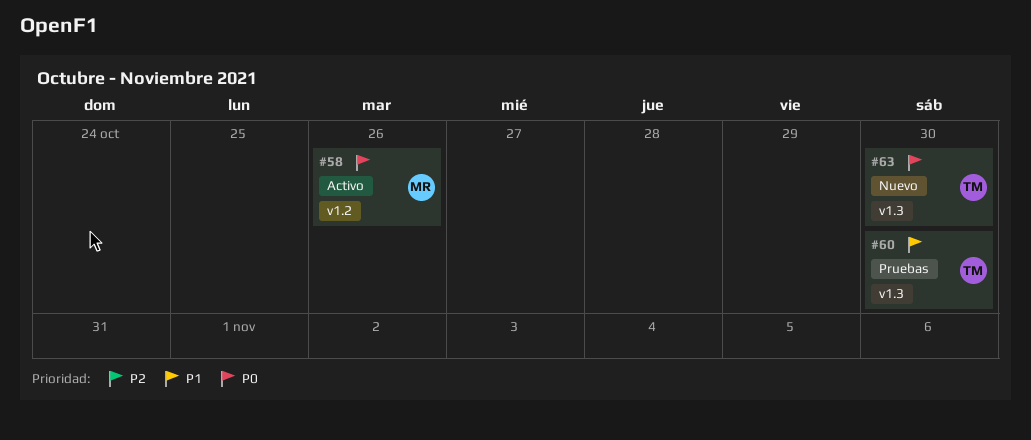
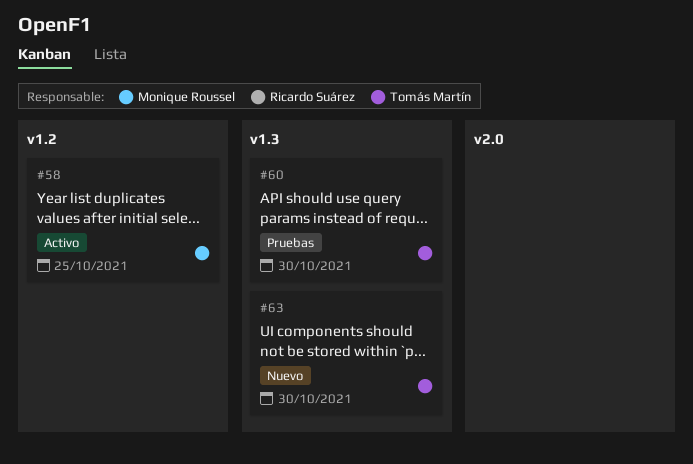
#58, due: Oct 26 -> Oct 25

